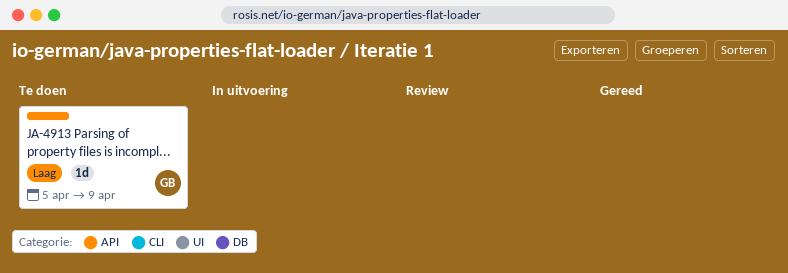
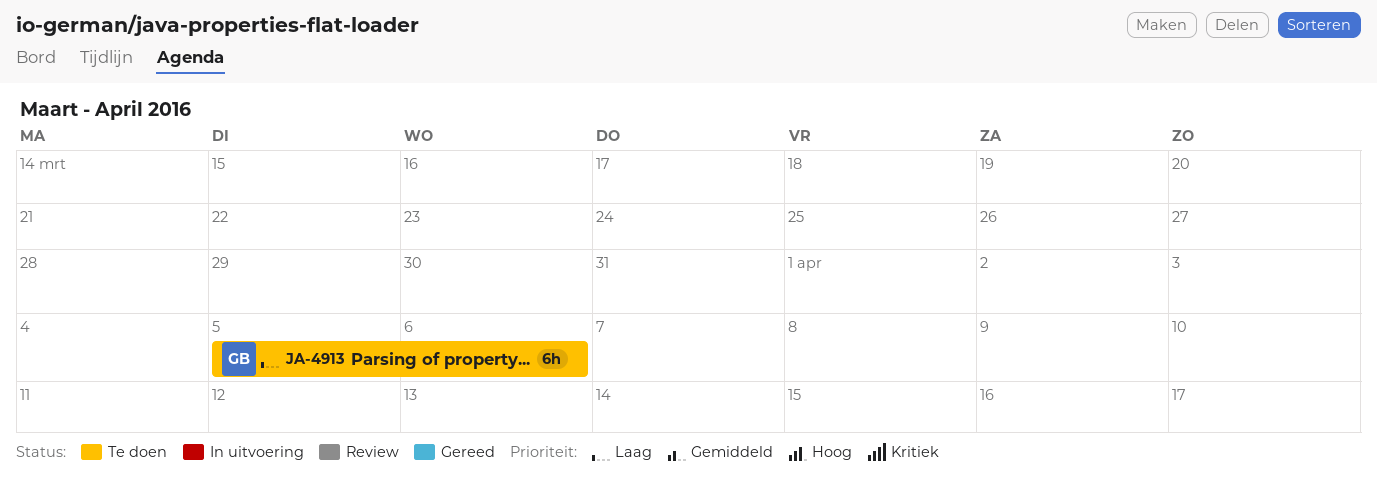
JA-4913, estimate: 1d -> 6h
JA-4913, due: Apr 9 -> Apr 6

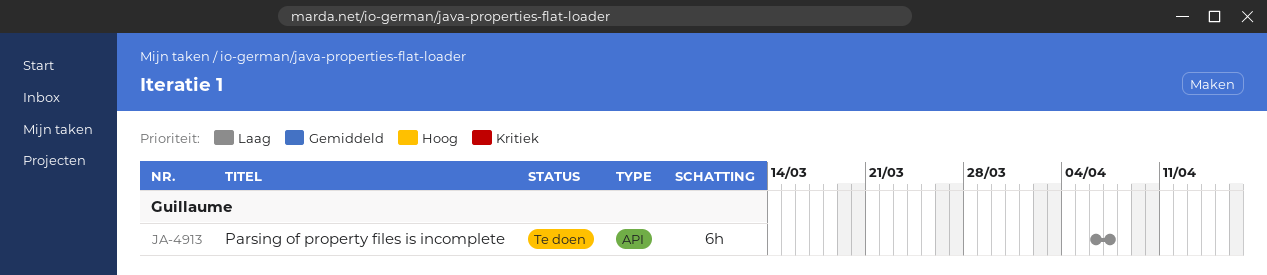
JA-4913, start: Apr 5 -> Apr 6
JA-4913, due: Apr 6 -> Apr 7

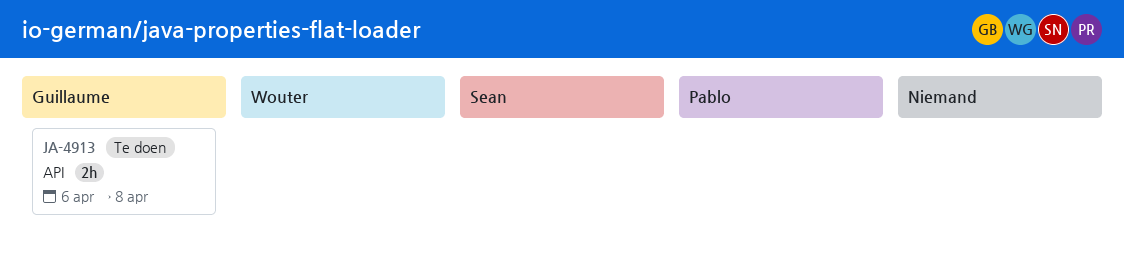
JA-4913, estimate: 6h -> 2h
JA-4913, due: Apr 7 -> Apr 8

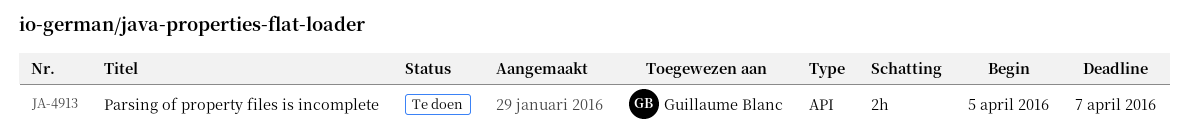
JA-4913, start: Apr 6 -> Apr 5
JA-4913, due: Apr 8 -> Apr 7

